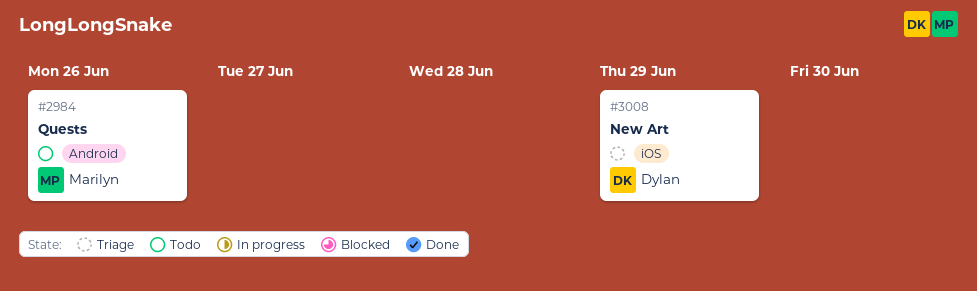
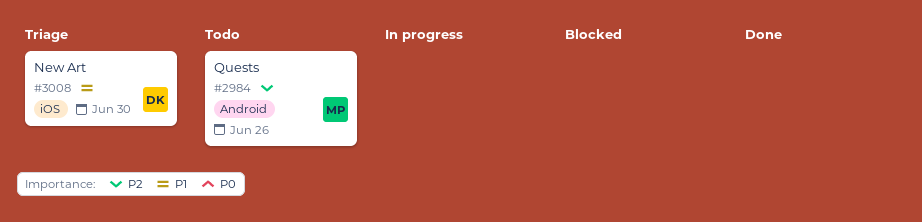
#3008, due: Jun 29 -> Jun 30

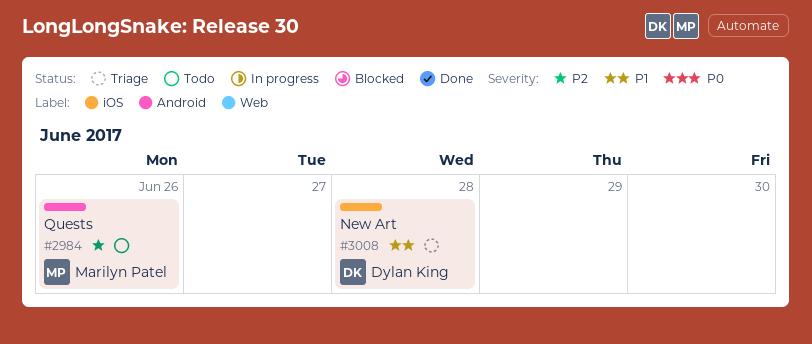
#3008, due: Jun 30 -> Jun 28

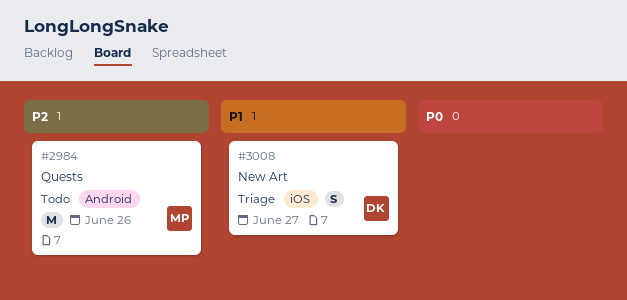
#3008, due: Jun 28 -> Jun 27

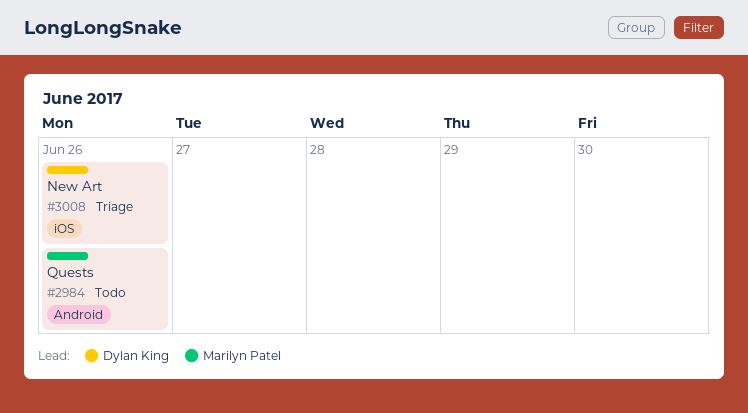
#3008, due: Jun 27 -> Jun 26

